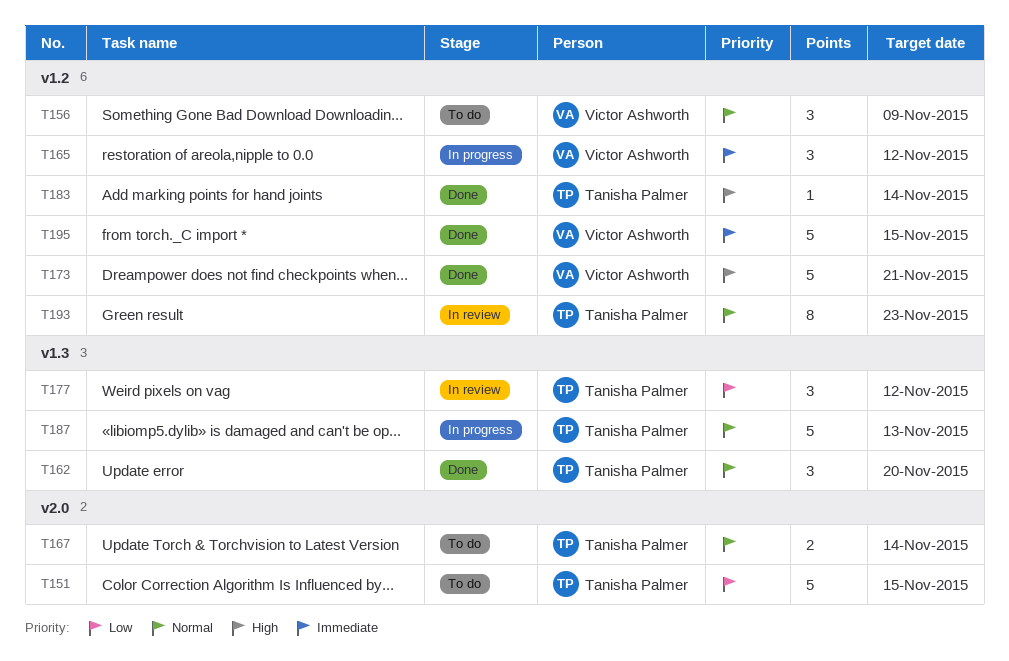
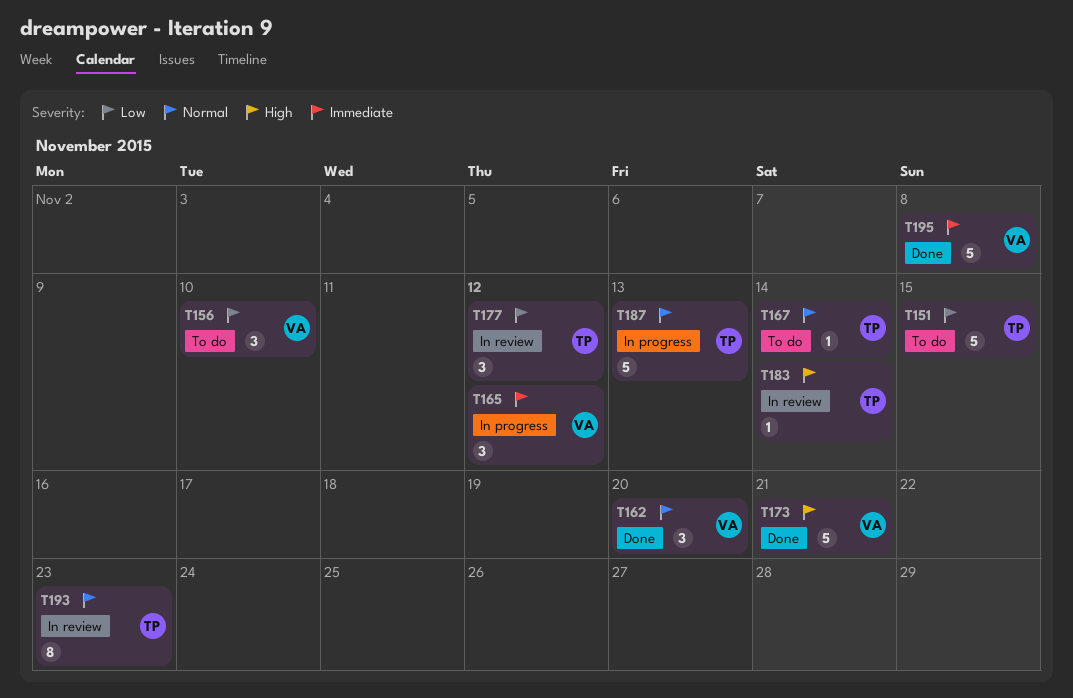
T156, priority: Normal -> Low
T156, due: Nov 9 -> Nov 10
T162, owner: Tanisha Palmer -> Victor Ashworth
T167, estimate: 2 -> 1
T183, status: Done -> In review
T195, due: Nov 15 -> Nov 8

